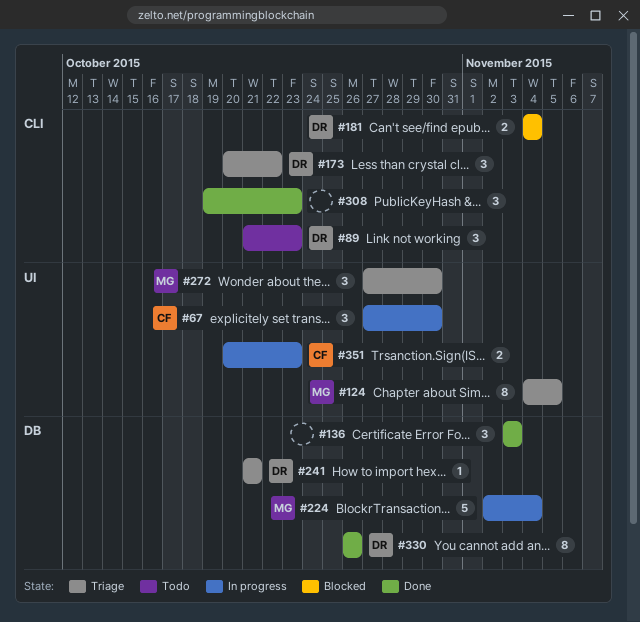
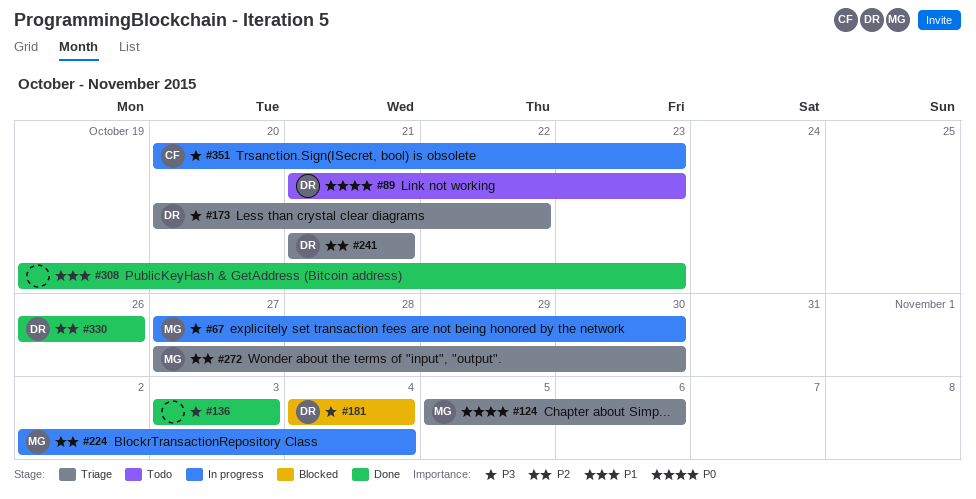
#67, owner: CF -> MG
#124, start: Nov 4 -> Nov 5
#124, due: Nov 5 -> Nov 6

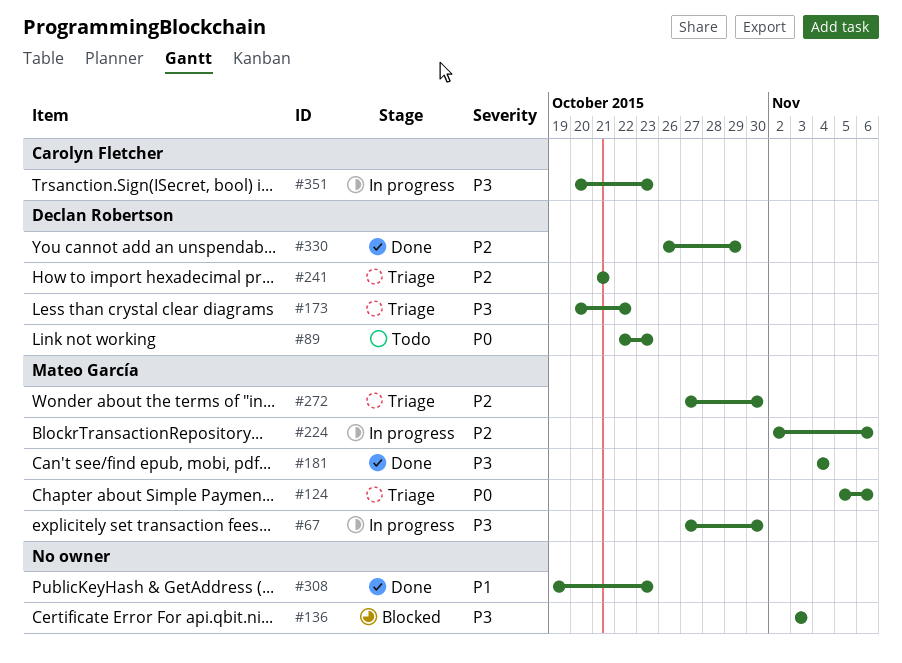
#89, start: Oct 21 -> Oct 22
#136, status: Done -> Blocked
#181, status: Blocked -> Done
#181, owner: Declan Robertson -> Mateo García
#224, due: Nov 4 -> Nov 6
#330, due: Oct 26 -> Oct 29

